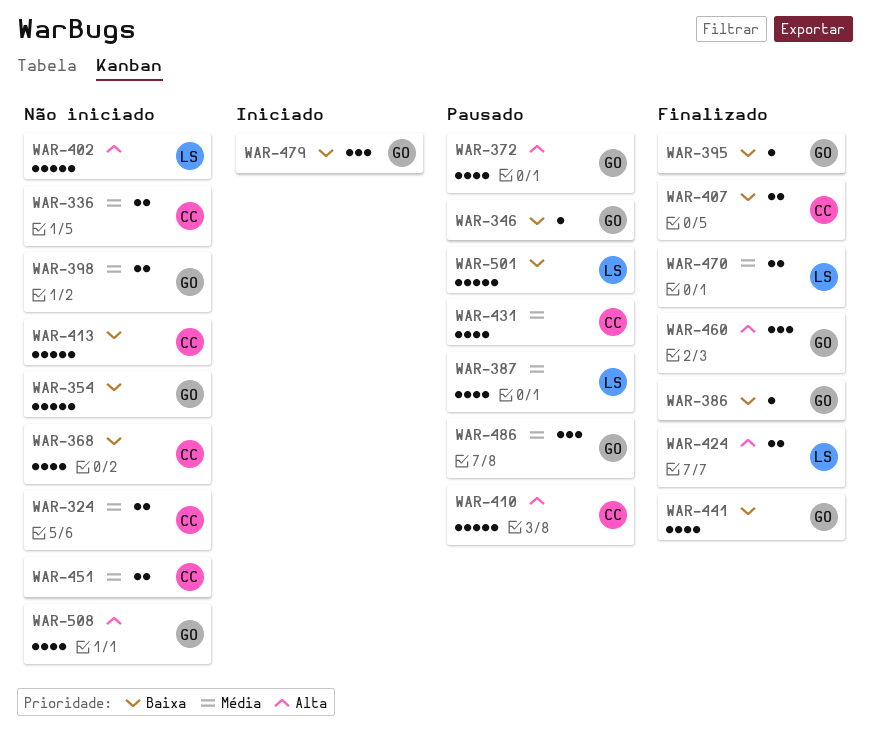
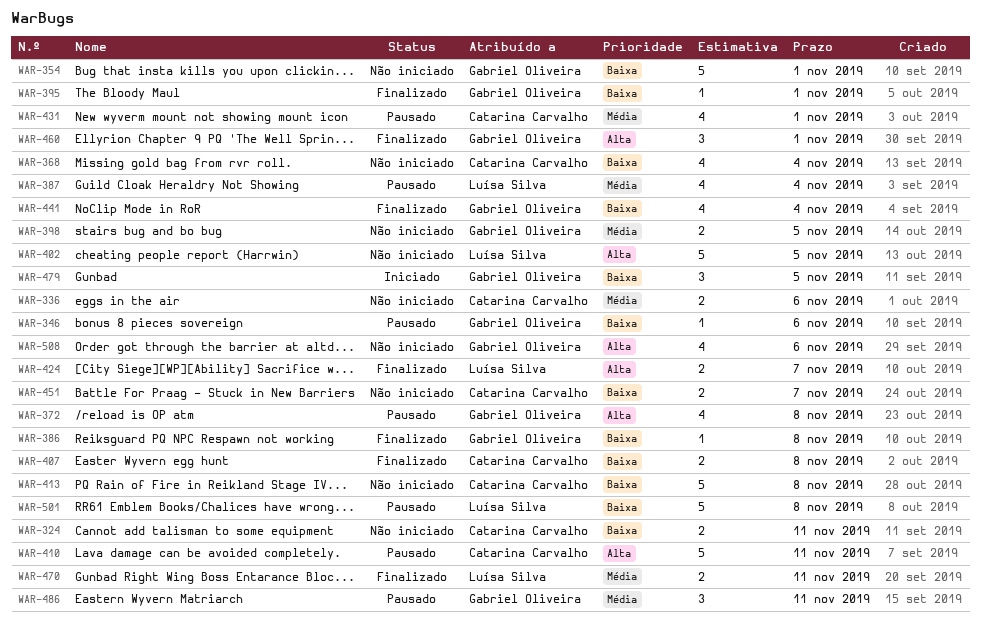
WAR-324, priority: Média -> Baixa
WAR-451, priority: Média -> Baixa

